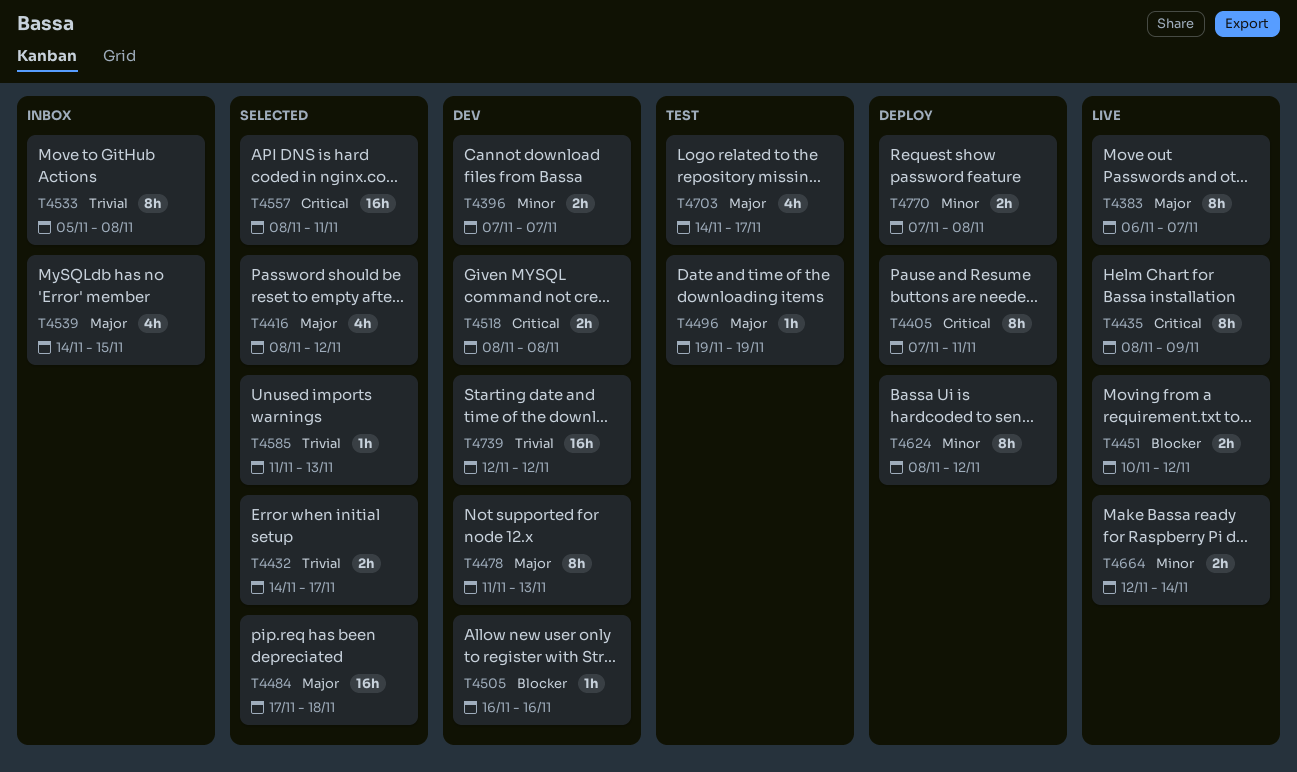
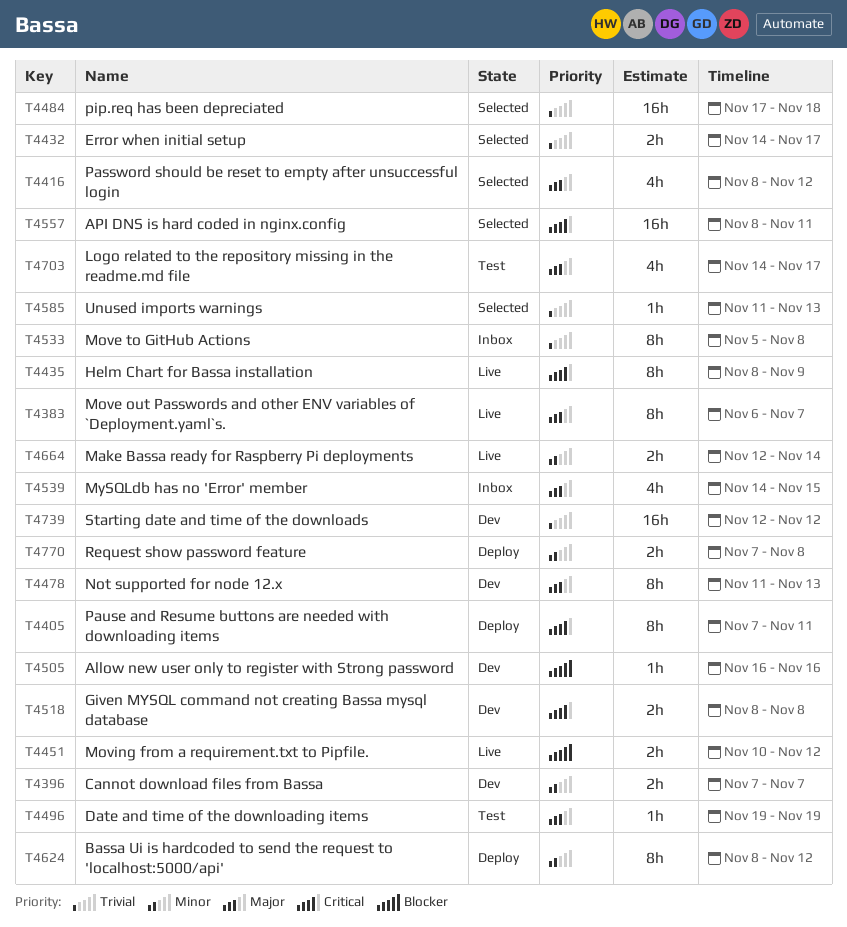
T4484, priority: Major -> Trivial

